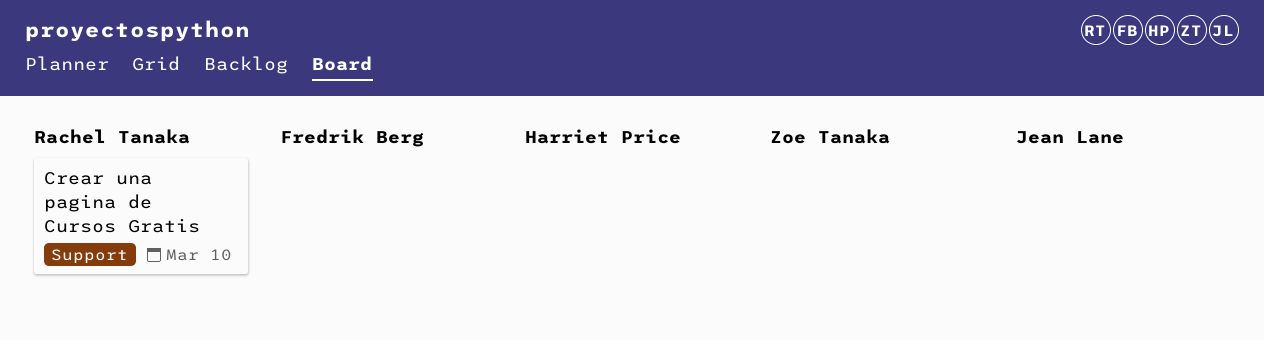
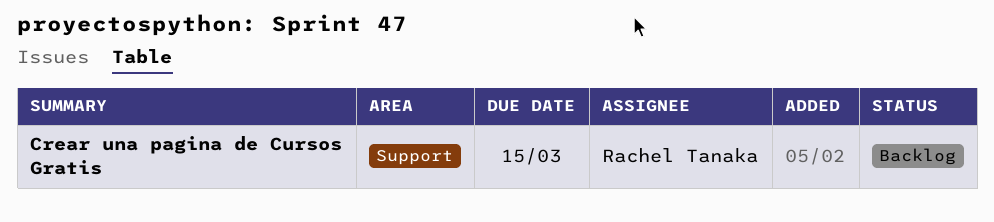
Crear una pagina de Cursos Gratis, due: Mar 10 -> Mar 15

